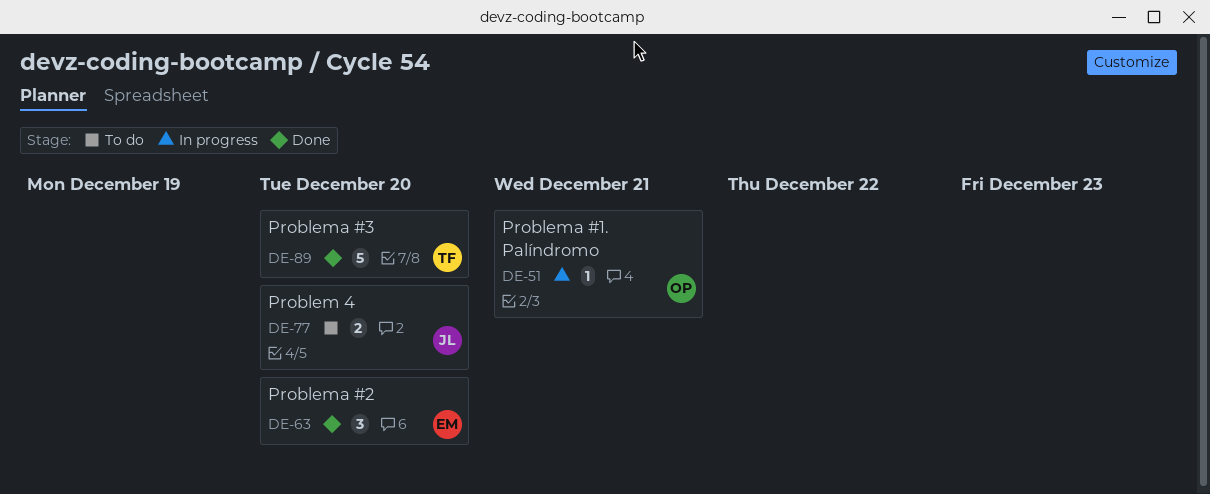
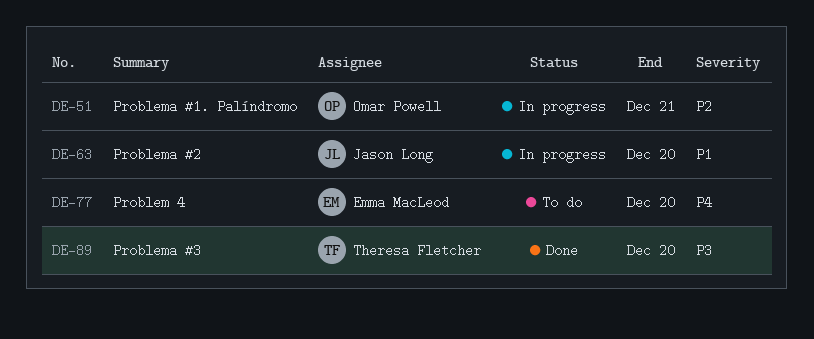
DE-63, status: Done -> In progress
DE-63, owner: Emma MacLeod -> Jason Long
DE-77, owner: Jason Long -> Emma MacLeod

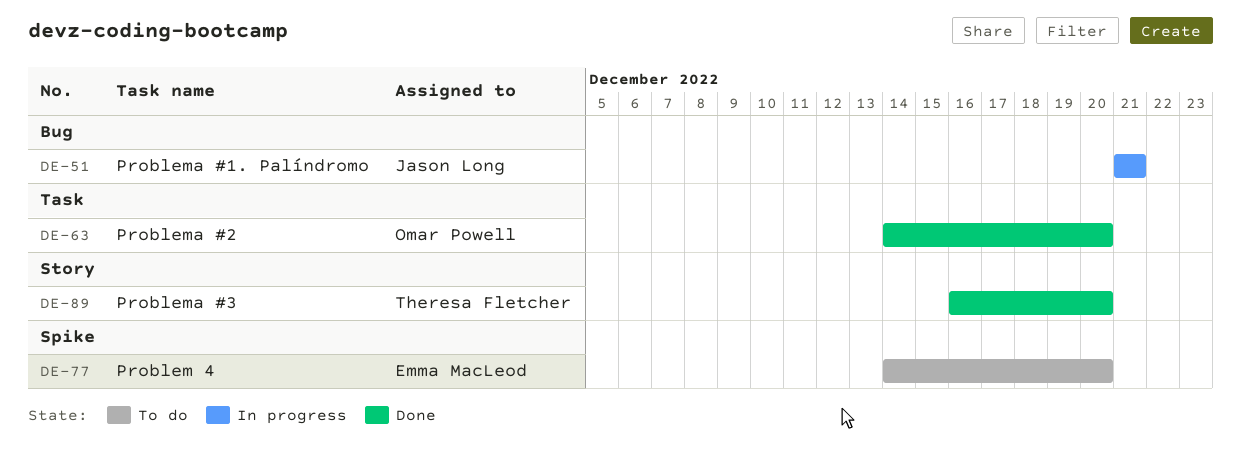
DE-51, owner: Omar Powell -> Jason Long
DE-63, status: In progress -> Done
DE-63, owner: Jason Long -> Omar Powell

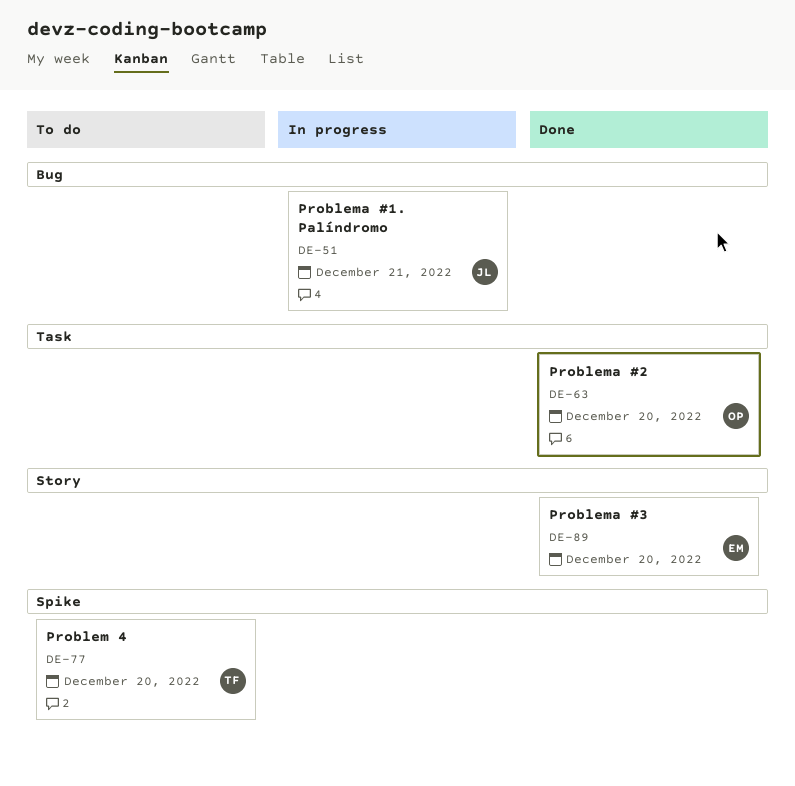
DE-77, owner: Emma MacLeod -> Theresa Fletcher
DE-89, owner: Theresa Fletcher -> Emma MacLeod

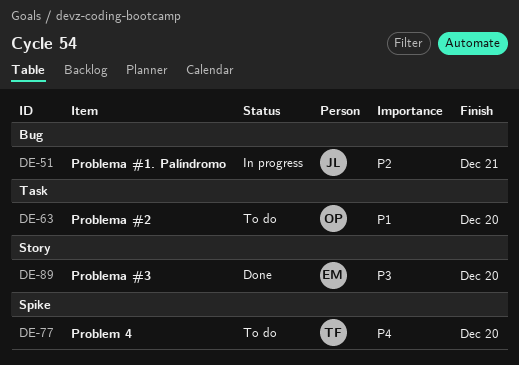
DE-63, status: Done -> To do

